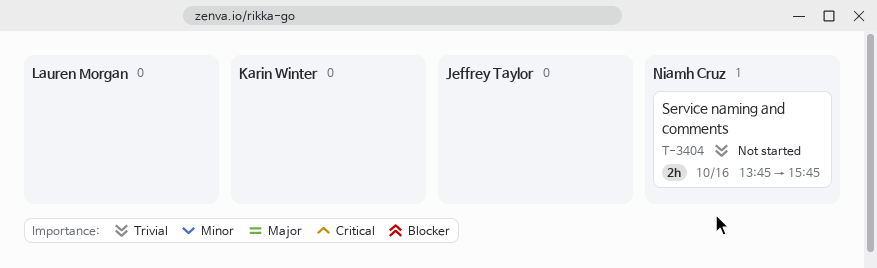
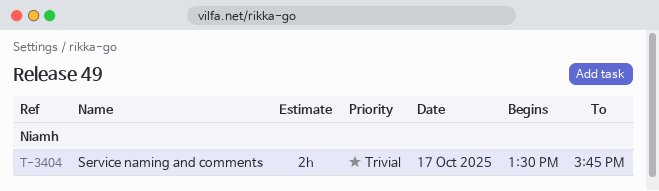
T-3404, day: Oct 16 -> Oct 17
T-3404, begins: 13:45 -> 13:30

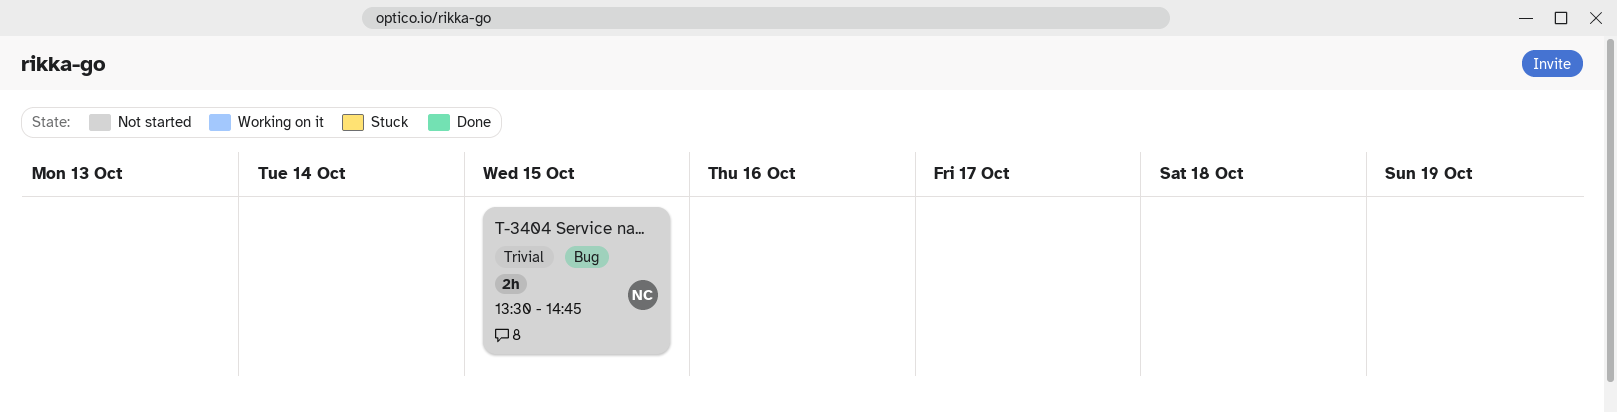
T-3404, day: Oct 17 -> Oct 15
T-3404, ends: 15:45 -> 14:45

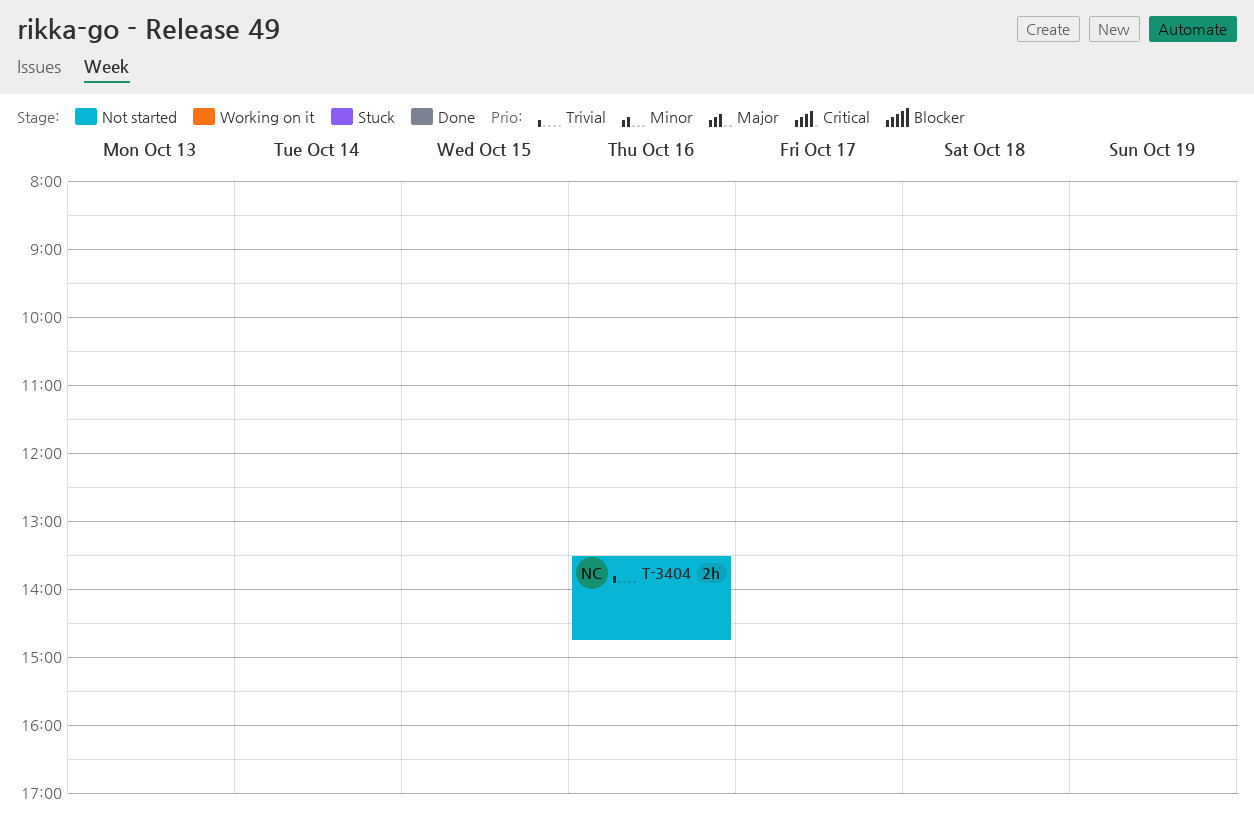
T-3404, day: Oct 15 -> Oct 16

